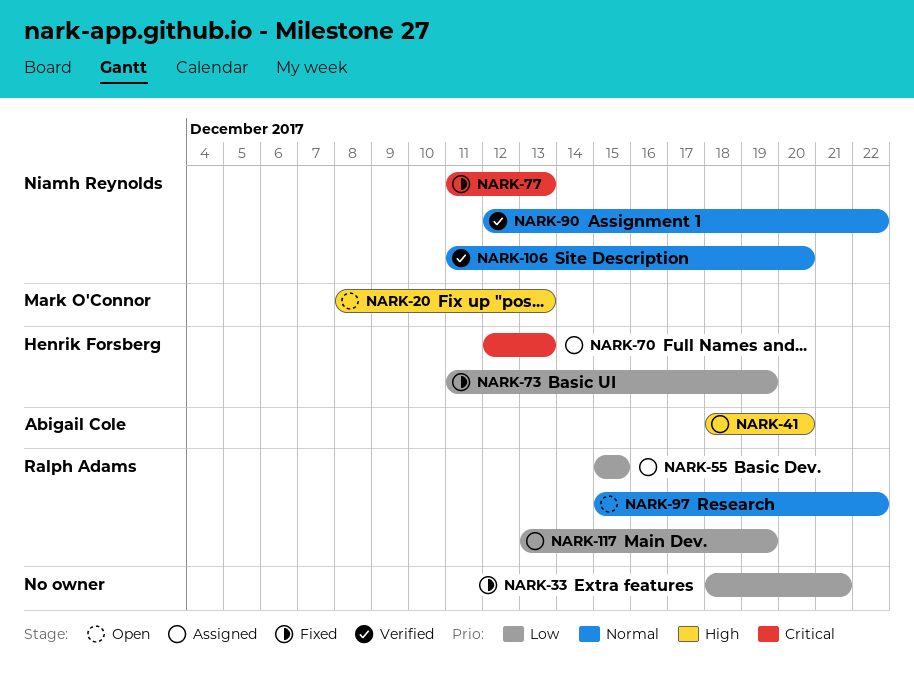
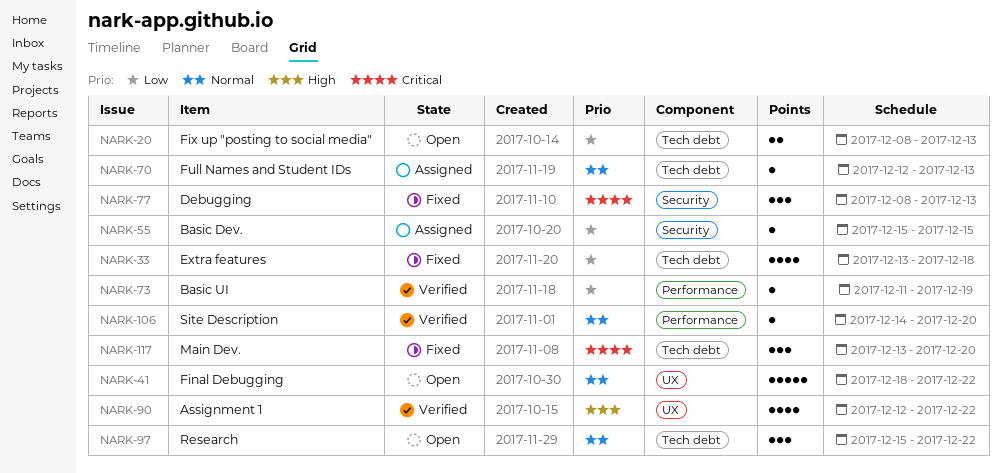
NARK-20, priority: High -> Low
NARK-33, start: Dec 18 -> Dec 13
NARK-33, due: Dec 21 -> Dec 18
NARK-41, status: Assigned -> Open
NARK-41, priority: High -> Normal
NARK-41, due: Dec 20 -> Dec 22
NARK-70, priority: Critical -> Normal
NARK-73, status: Fixed -> Verified
NARK-77, start: Dec 11 -> Dec 8
NARK-90, priority: Normal -> High
NARK-106, start: Dec 11 -> Dec 14
NARK-117, status: Assigned -> Fixed
NARK-117, priority: Low -> Critical
NARK-117, due: Dec 19 -> Dec 20

